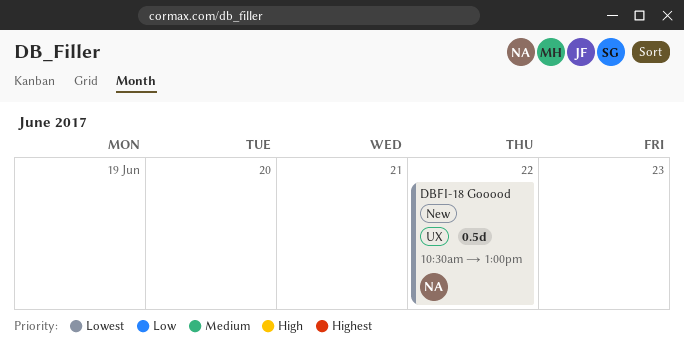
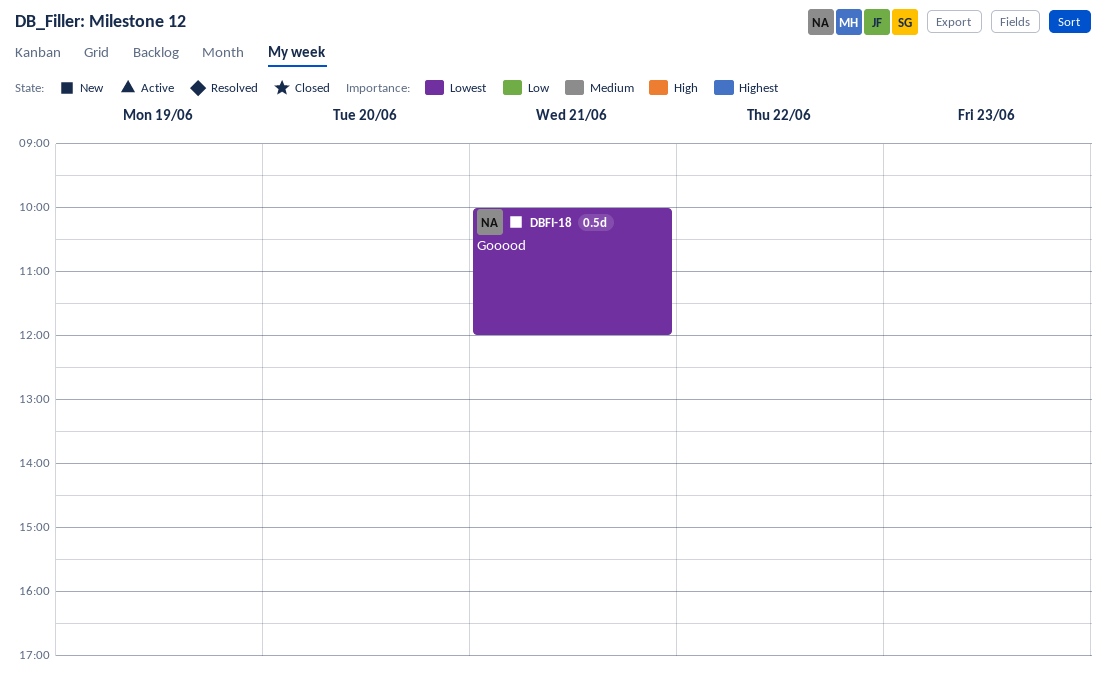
DBFI-18, day: Jun 22 -> Jun 21
DBFI-18, begins: 10:30 -> 10:00
DBFI-18, ends: 13:00 -> 12:00

